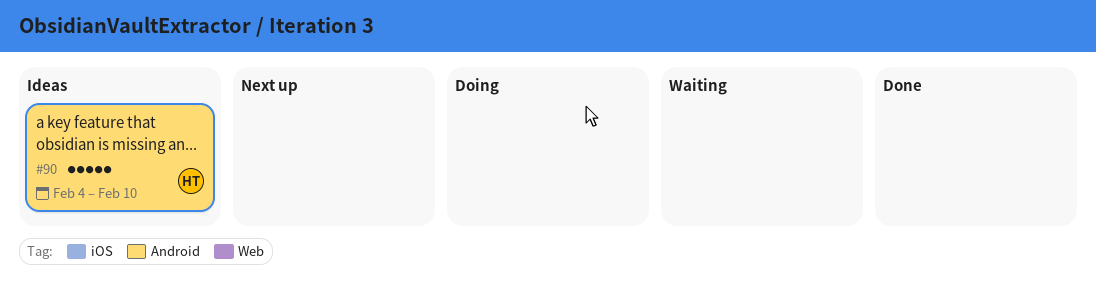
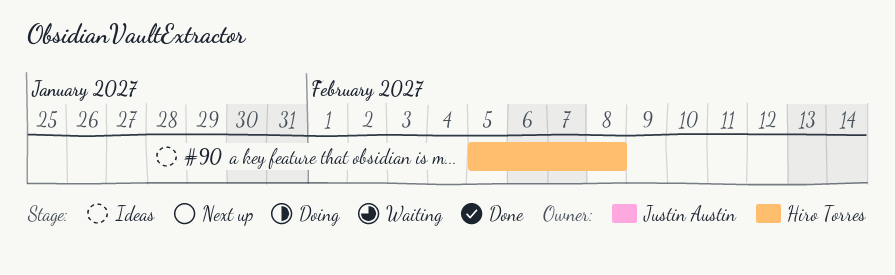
#90, start: Feb 4 -> Feb 5
#90, due: Feb 10 -> Feb 8

